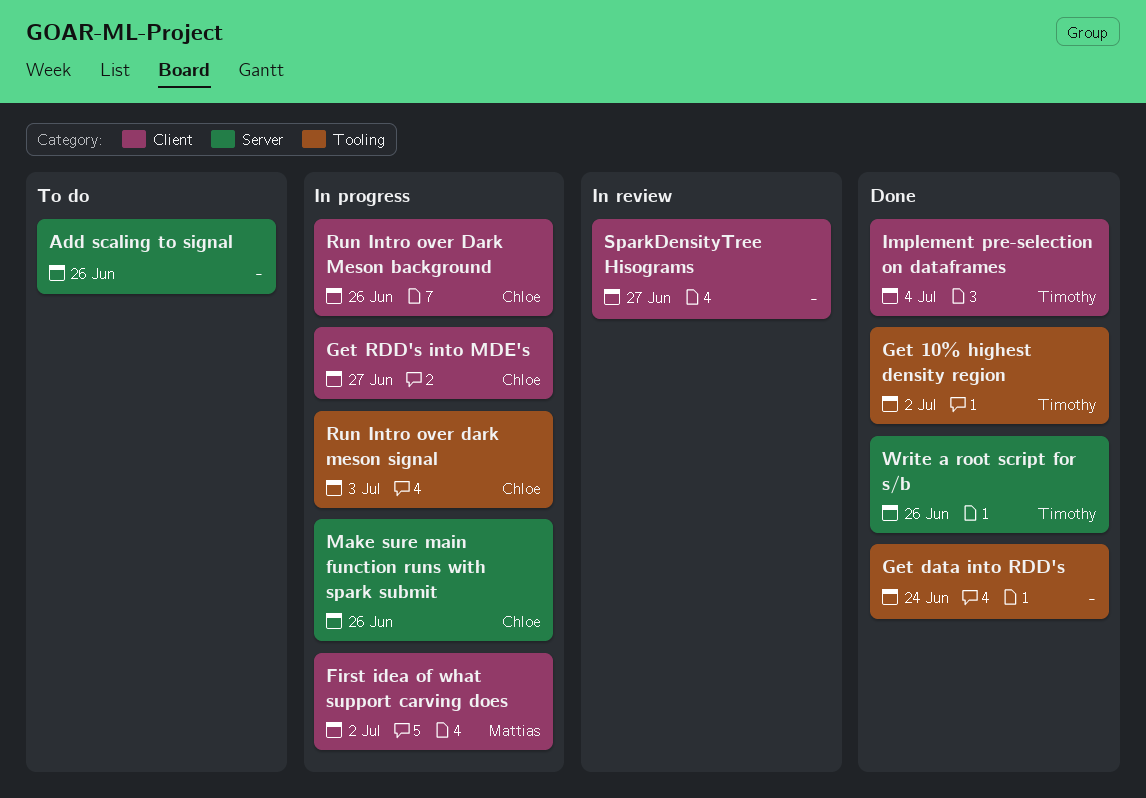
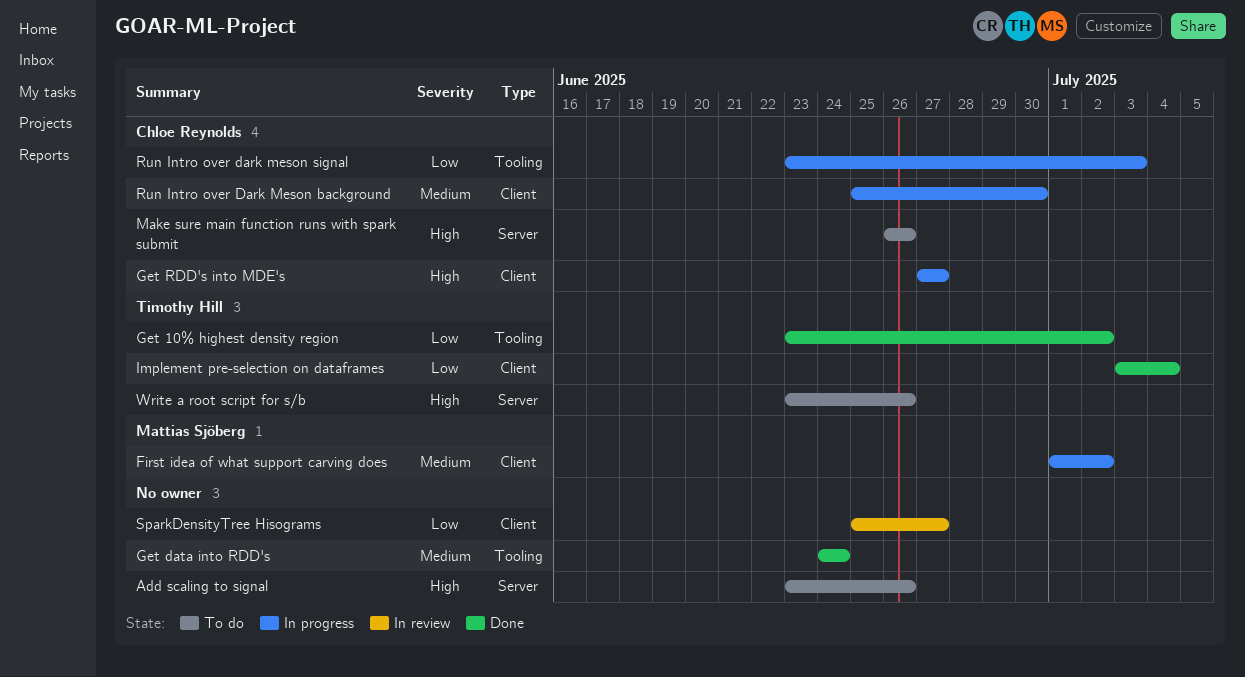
Make sure main function runs with spark submit, status: In progress -> To do
Run Intro over Dark Meson background, due: Jun 26 -> Jun 30
Write a root script for s/b, status: Done -> To do

